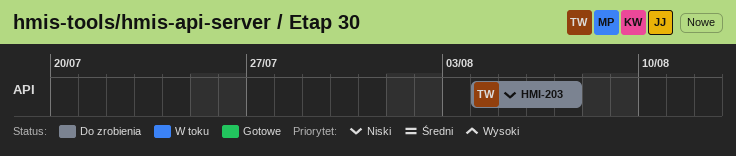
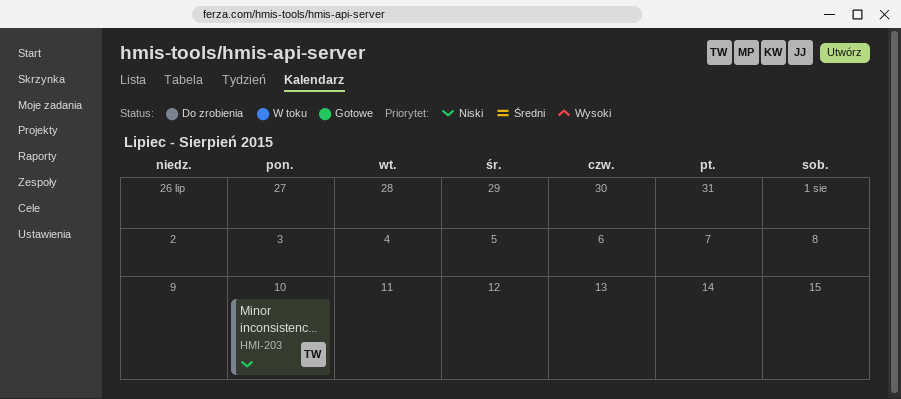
HMI-203, due: Aug 7 -> Aug 10

